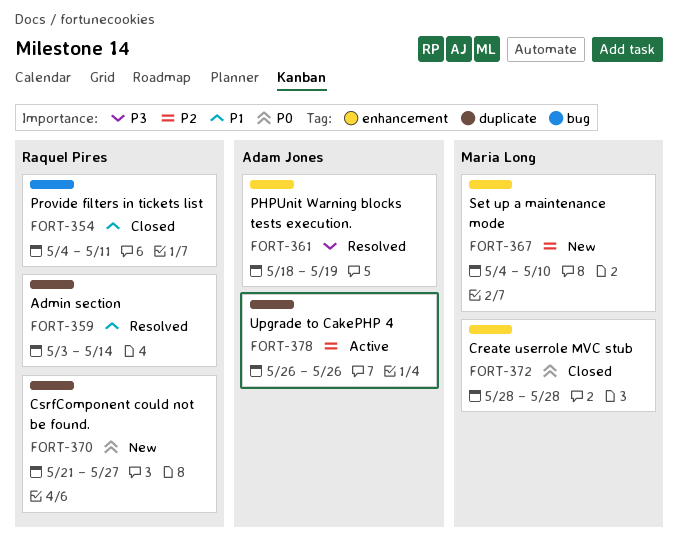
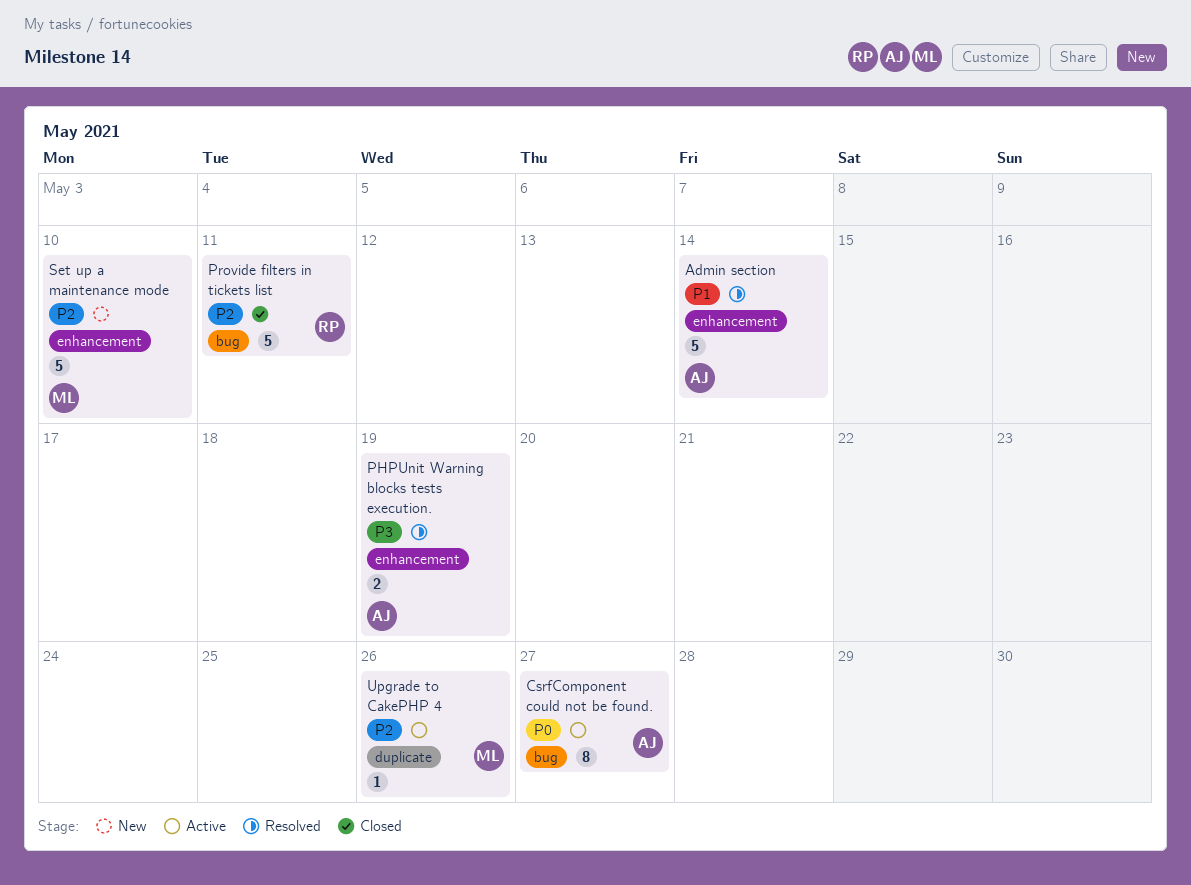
Admin section, owner: Raquel Pires -> Adam Jones
Admin section, label: duplicate -> enhancement
Create userrole MVC stub: present -> none
CsrfComponent could not be found., status: New -> Active
CsrfComponent could not be found., owner: Raquel Pires -> Adam Jones
CsrfComponent could not be found., label: duplicate -> bug
Provide filters in tickets list, priority: P1 -> P2
Upgrade to CakePHP 4, owner: Adam Jones -> Maria Long

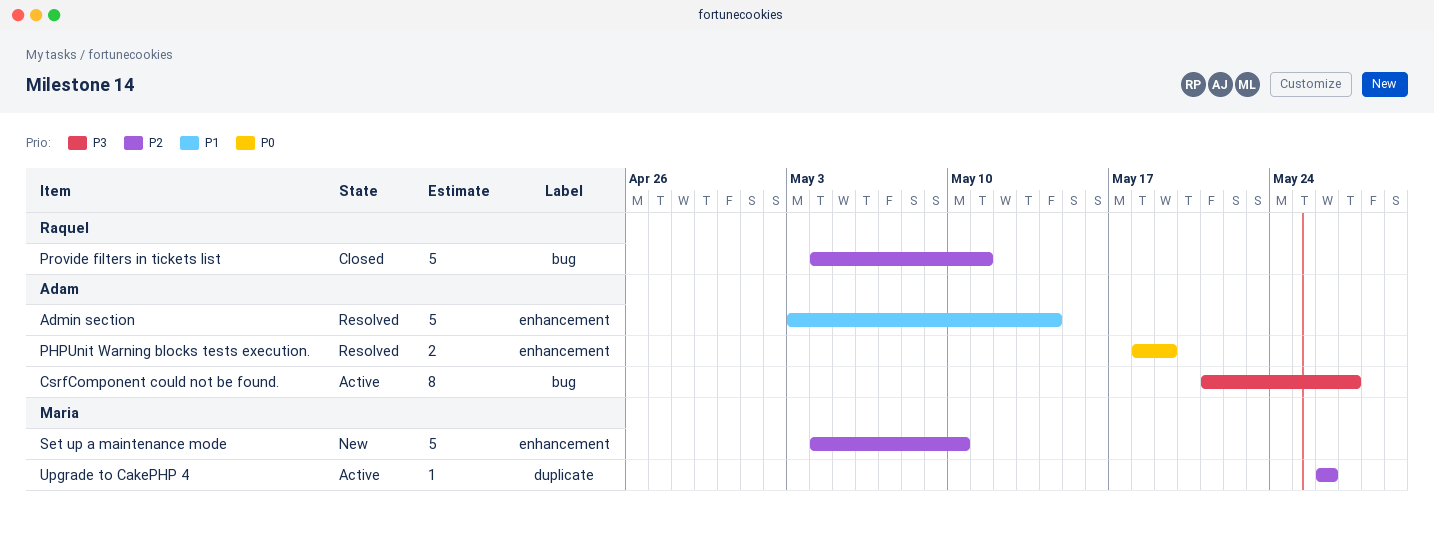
CsrfComponent could not be found., priority: P0 -> P3
PHPUnit Warning blocks tests execution., priority: P3 -> P0

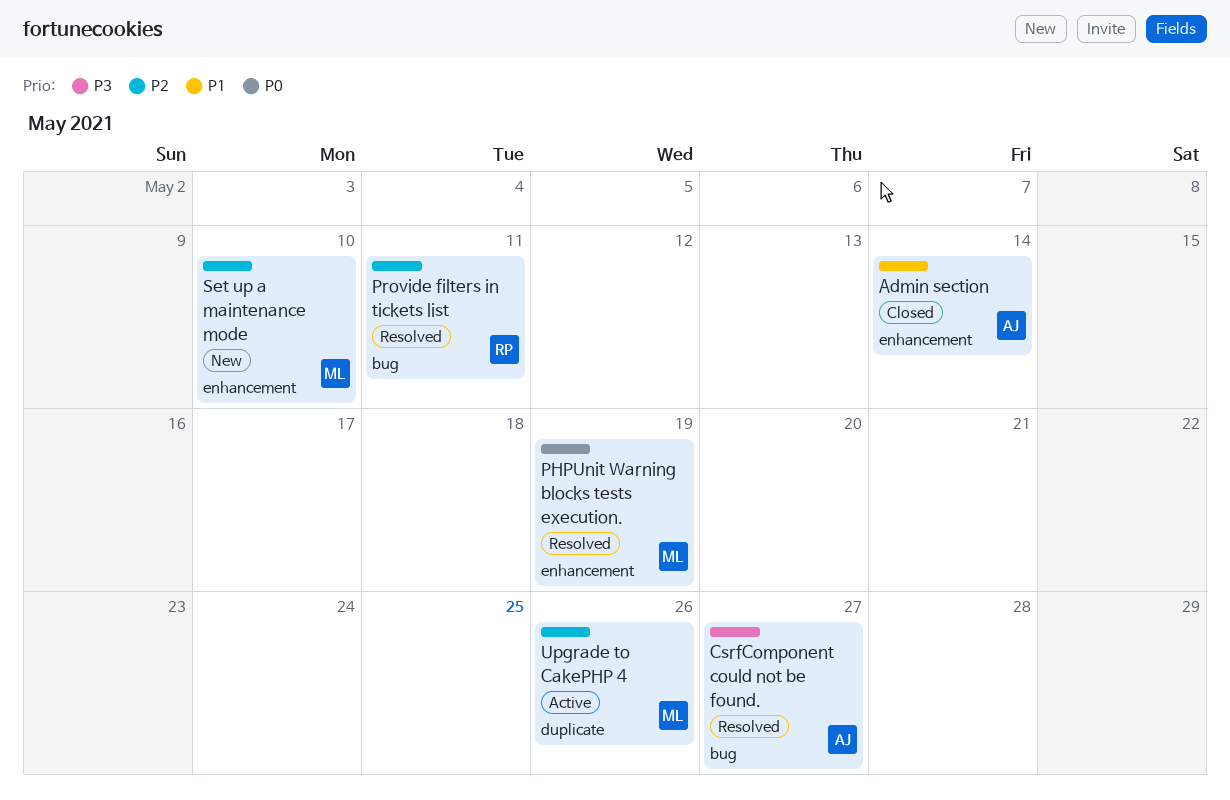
Admin section, status: Resolved -> Closed
CsrfComponent could not be found., status: Active -> Resolved
PHPUnit Warning blocks tests execution., owner: Adam -> Maria
Provide filters in tickets list, status: Closed -> Resolved

